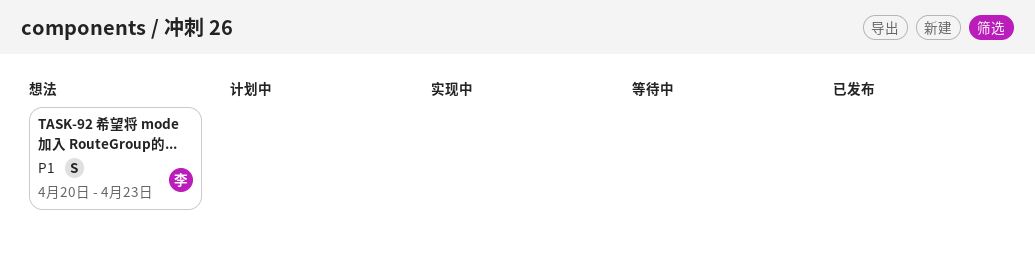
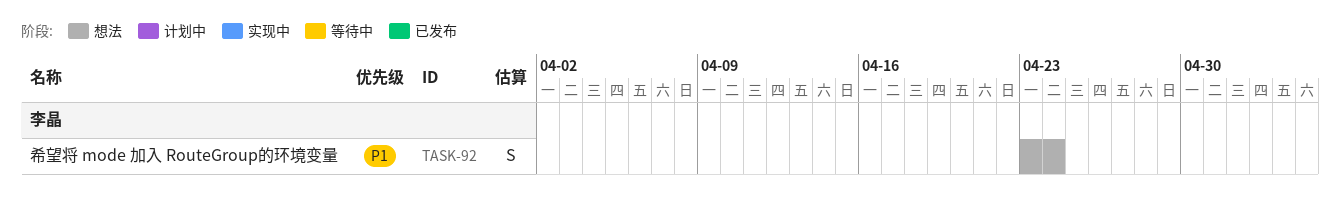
TASK-92, start: Apr 20 -> Apr 23
TASK-92, due: Apr 23 -> Apr 24

